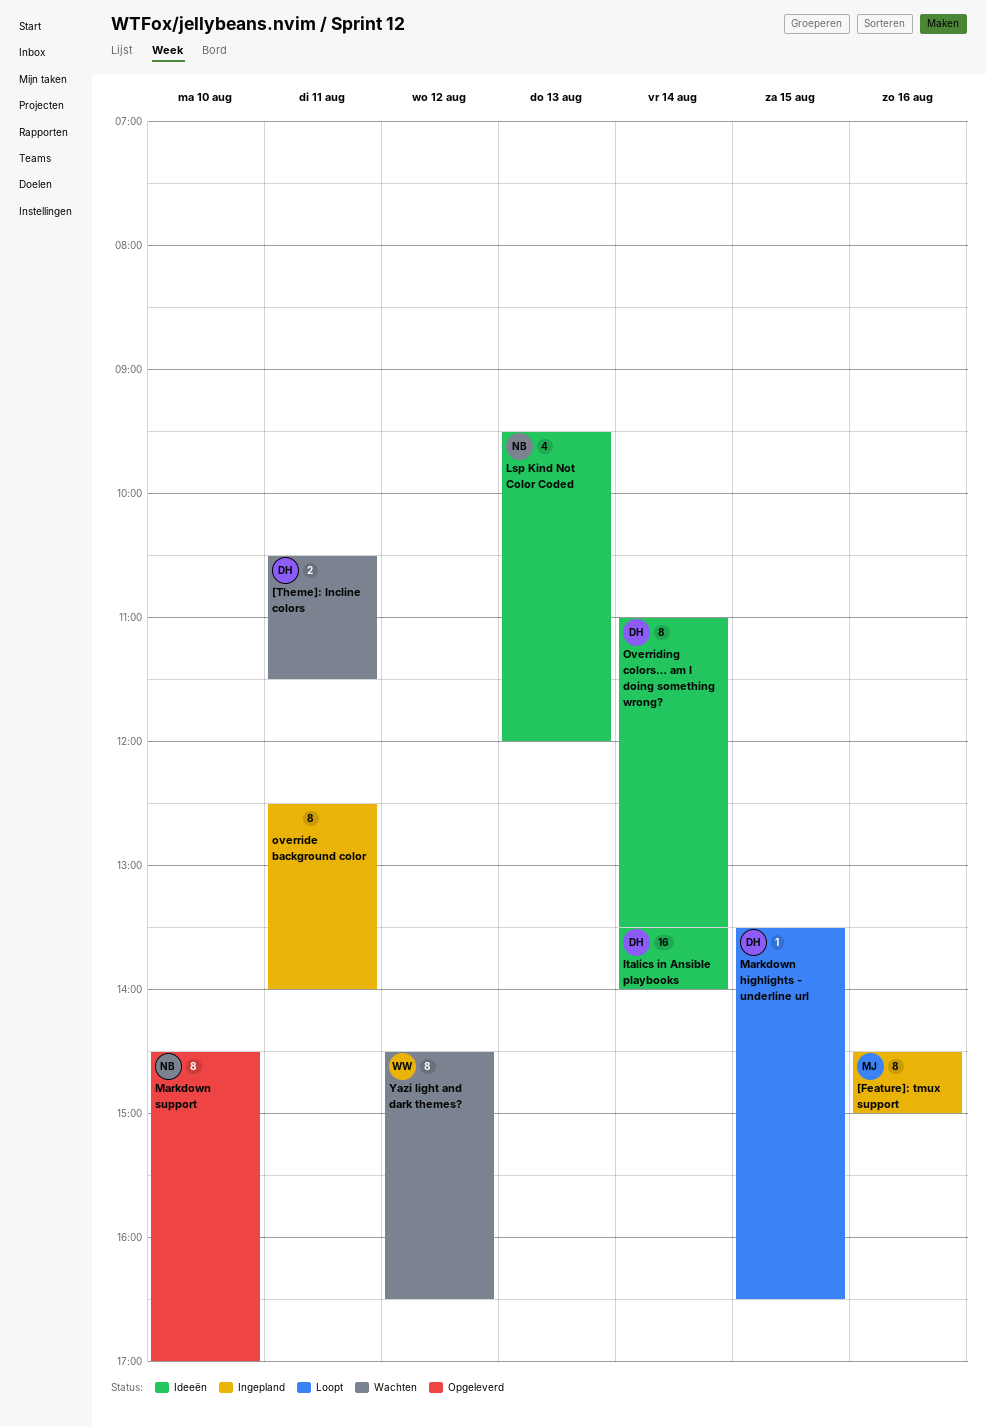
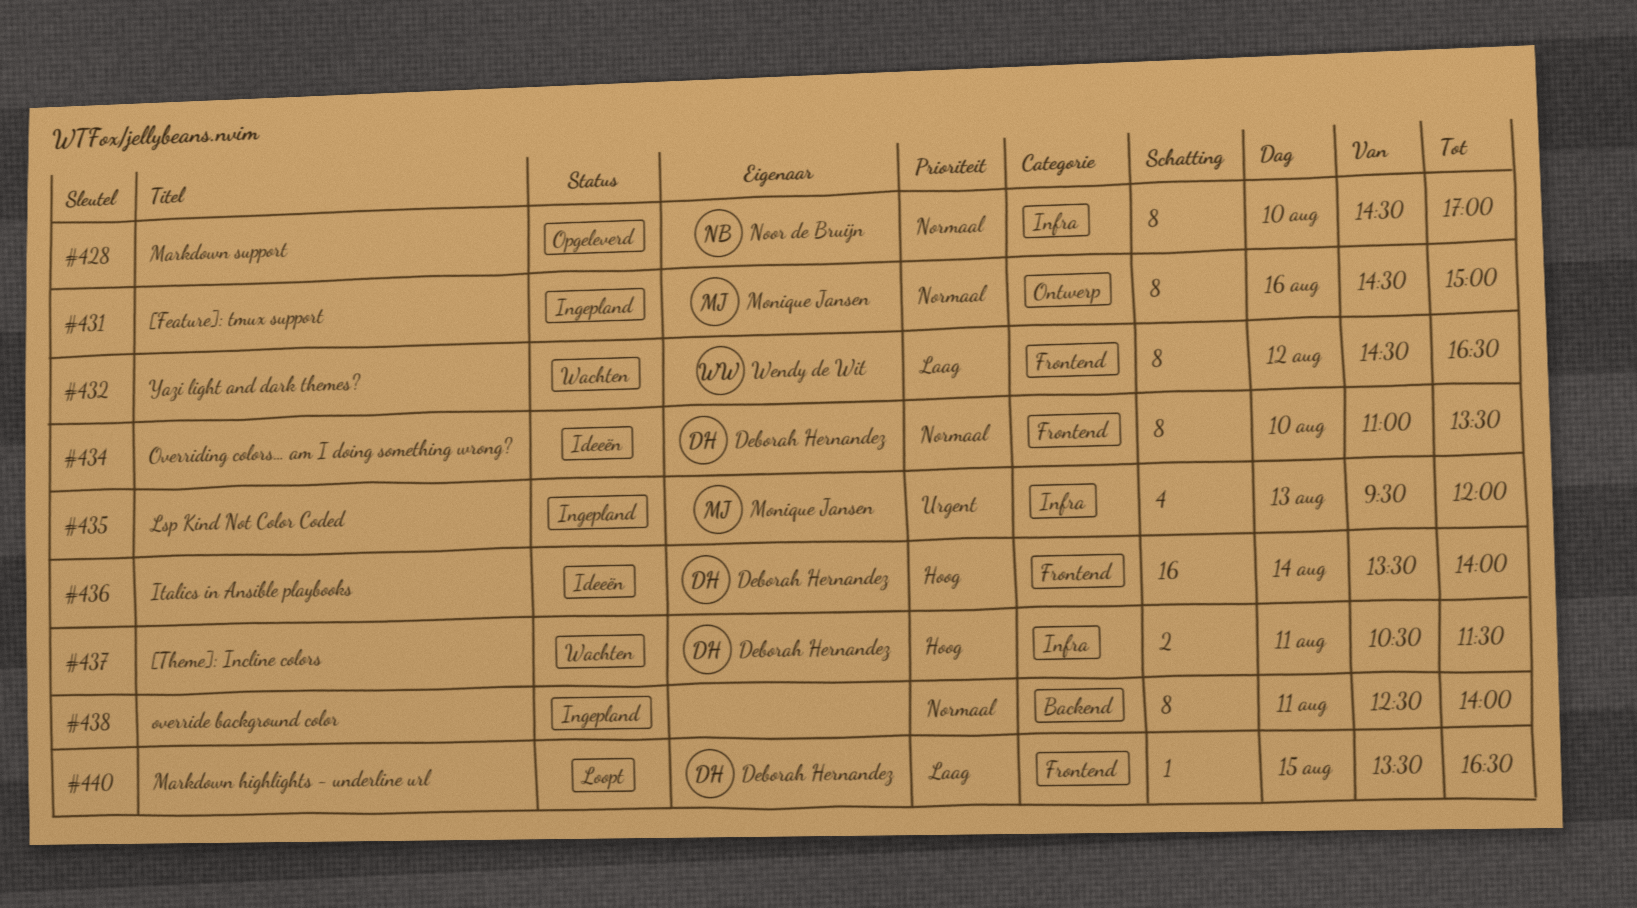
Lsp Kind Not Color Coded, status: Ideeën -> Ingepland
Lsp Kind Not Color Coded, owner: Noor de Bruijn -> Monique Jansen
Overriding colors… am I doing something wrong?, day: Aug 14 -> Aug 10

